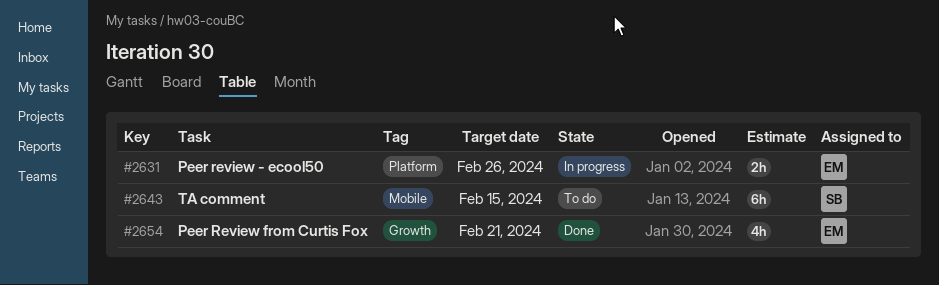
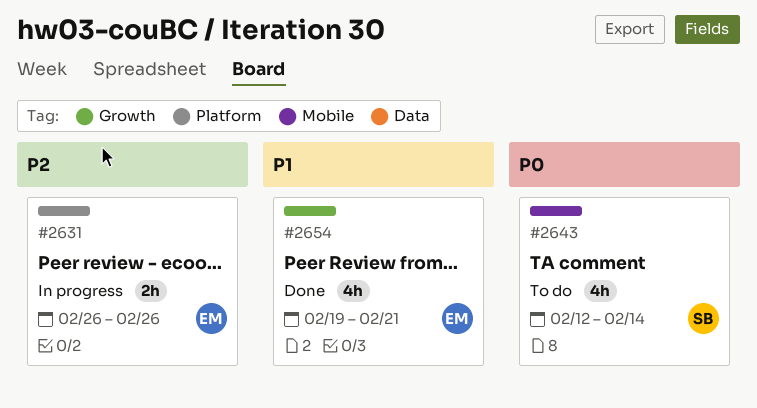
#2643, estimate: 6h -> 4h
#2643, due: Feb 15 -> Feb 14

